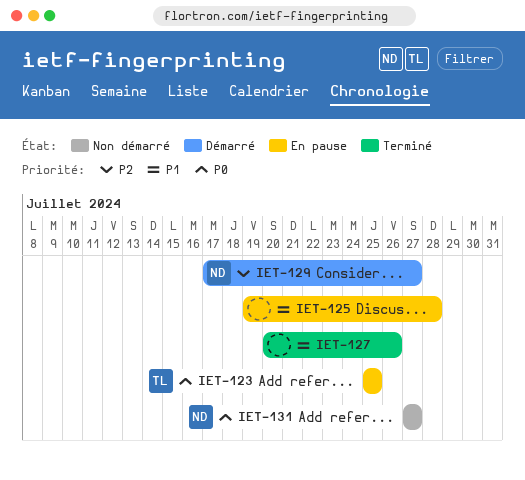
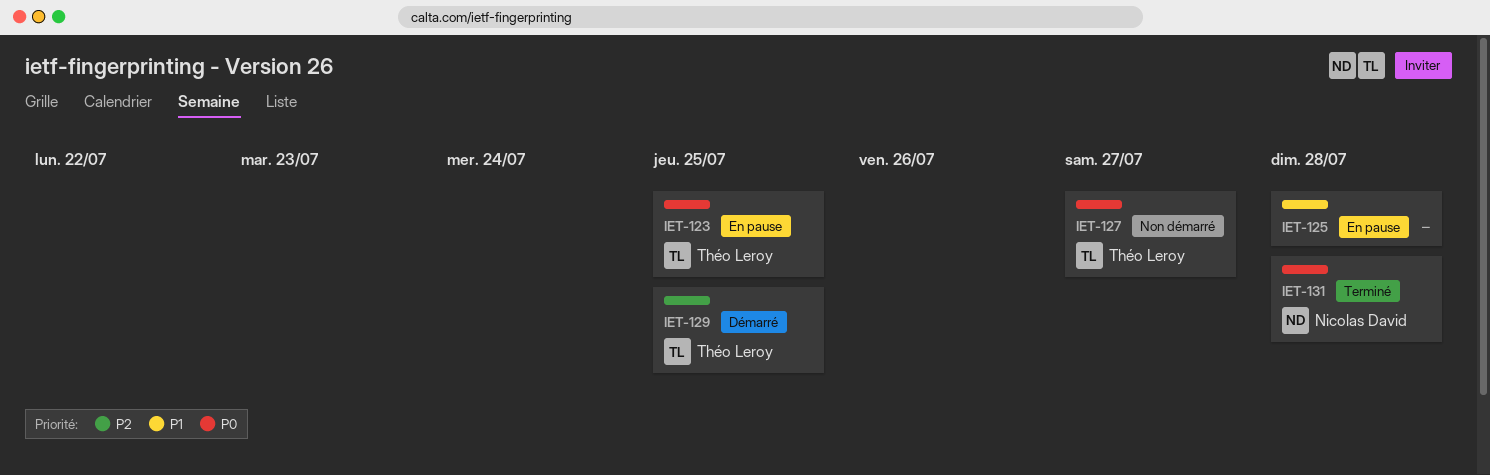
IET-127, status: Terminé -> Non démarré
IET-127, owner: none -> Théo Leroy
IET-127, priority: P1 -> P0
IET-127, due: Jul 26 -> Jul 27
IET-129, owner: Nicolas David -> Théo Leroy
IET-129, due: Jul 27 -> Jul 25
IET-131, status: Non démarré -> Terminé
IET-131, due: Jul 27 -> Jul 28

